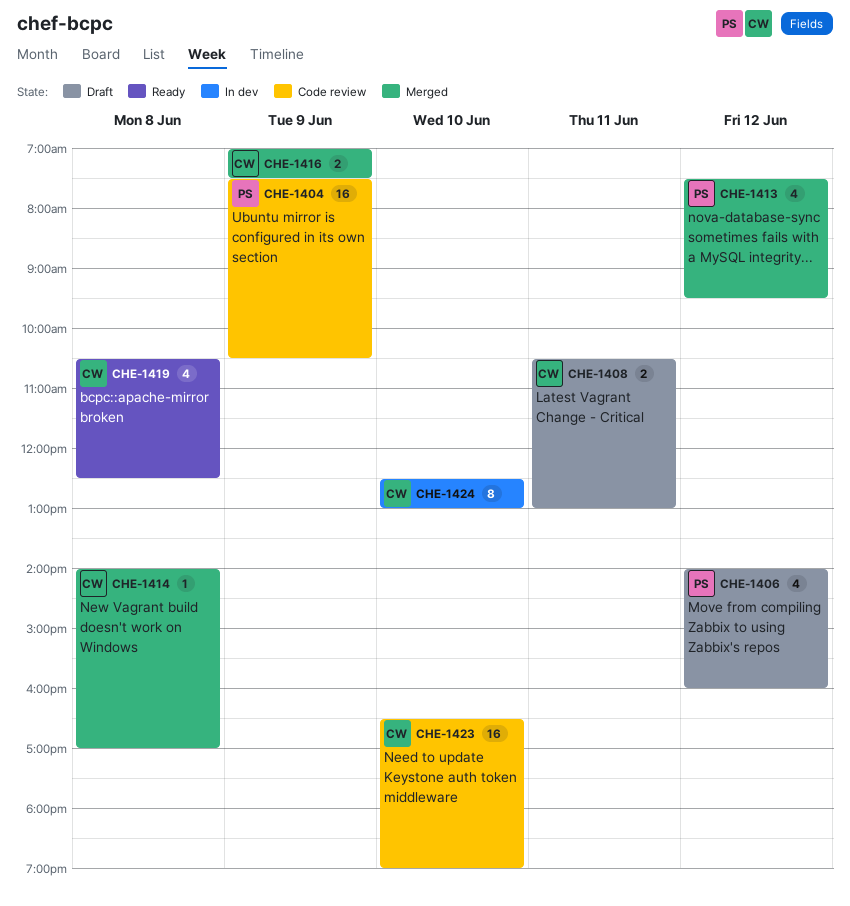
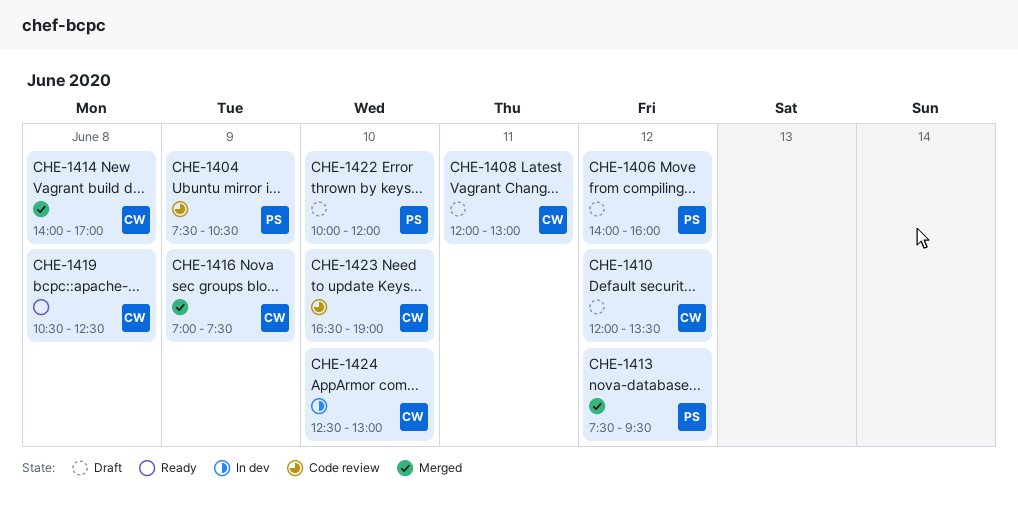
CHE-1408, begins: 10:30 -> 12:00
CHE-1410: none -> present
CHE-1422: none -> present

